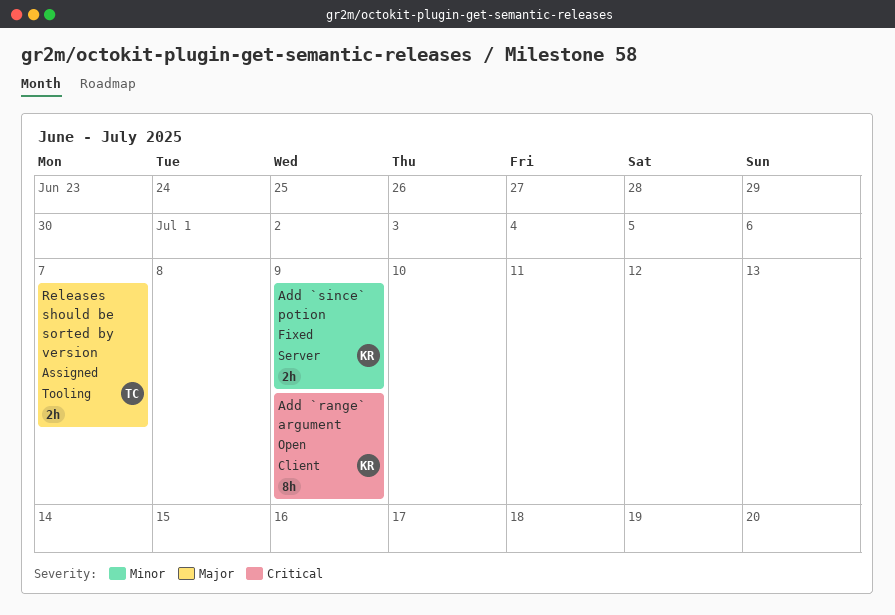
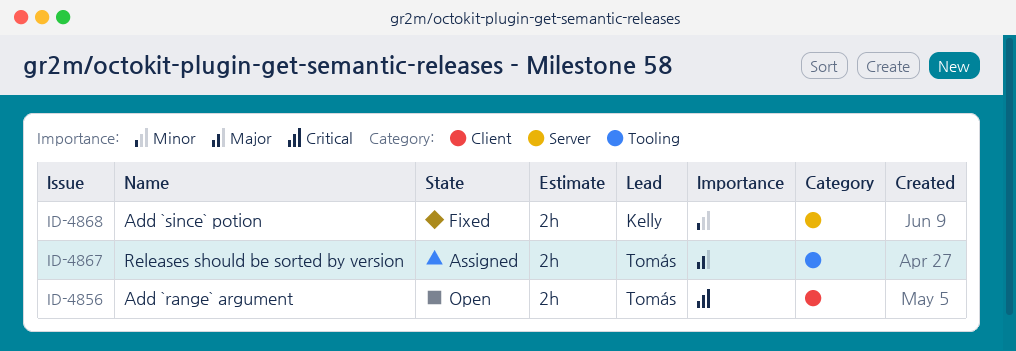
Add `range` argument, owner: Kelly -> Tomás
Add `range` argument, estimate: 8h -> 2h

